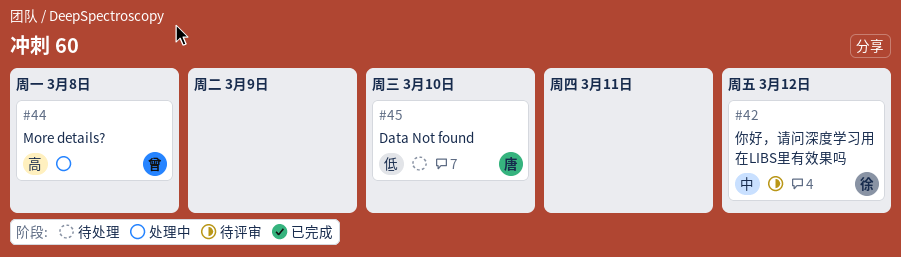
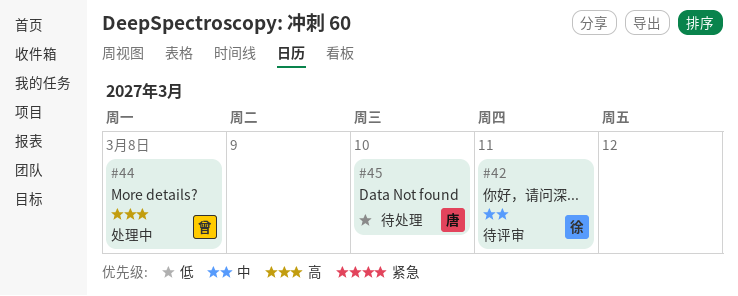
#42, due: Mar 12 -> Mar 11

